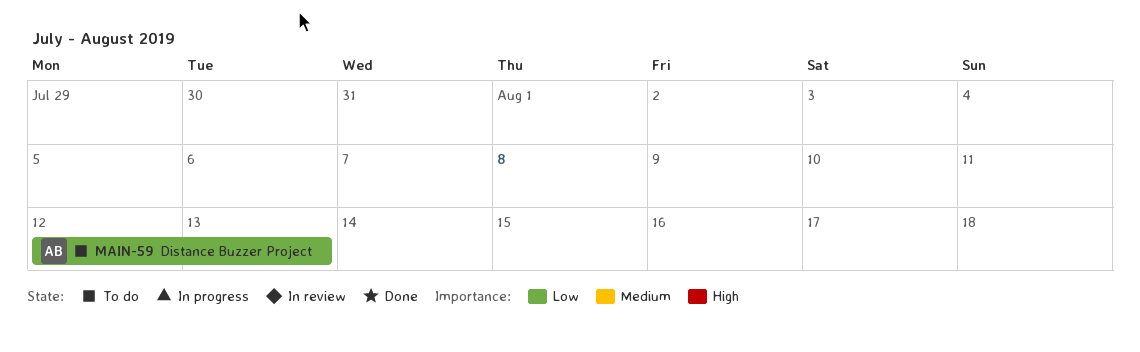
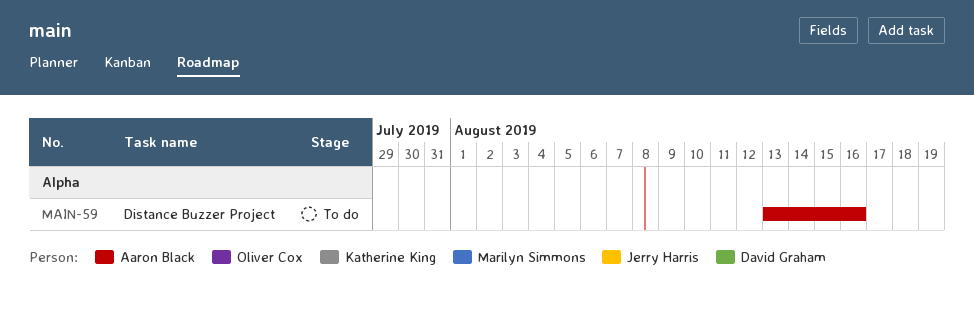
MAIN-59, start: Aug 12 -> Aug 13
MAIN-59, due: Aug 13 -> Aug 16

